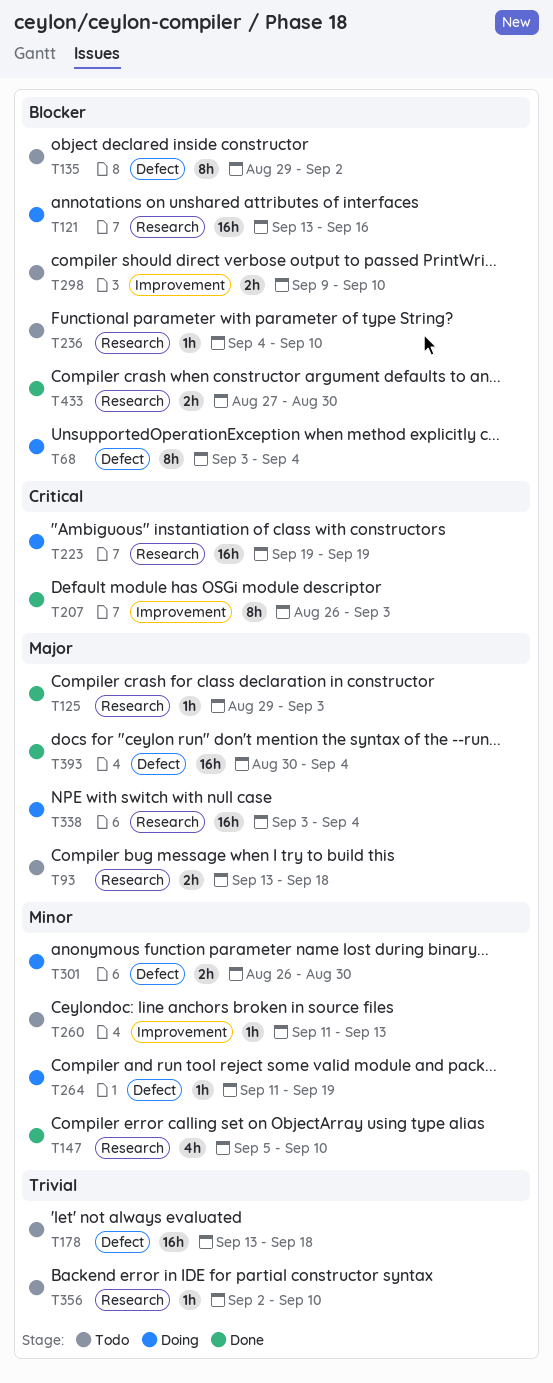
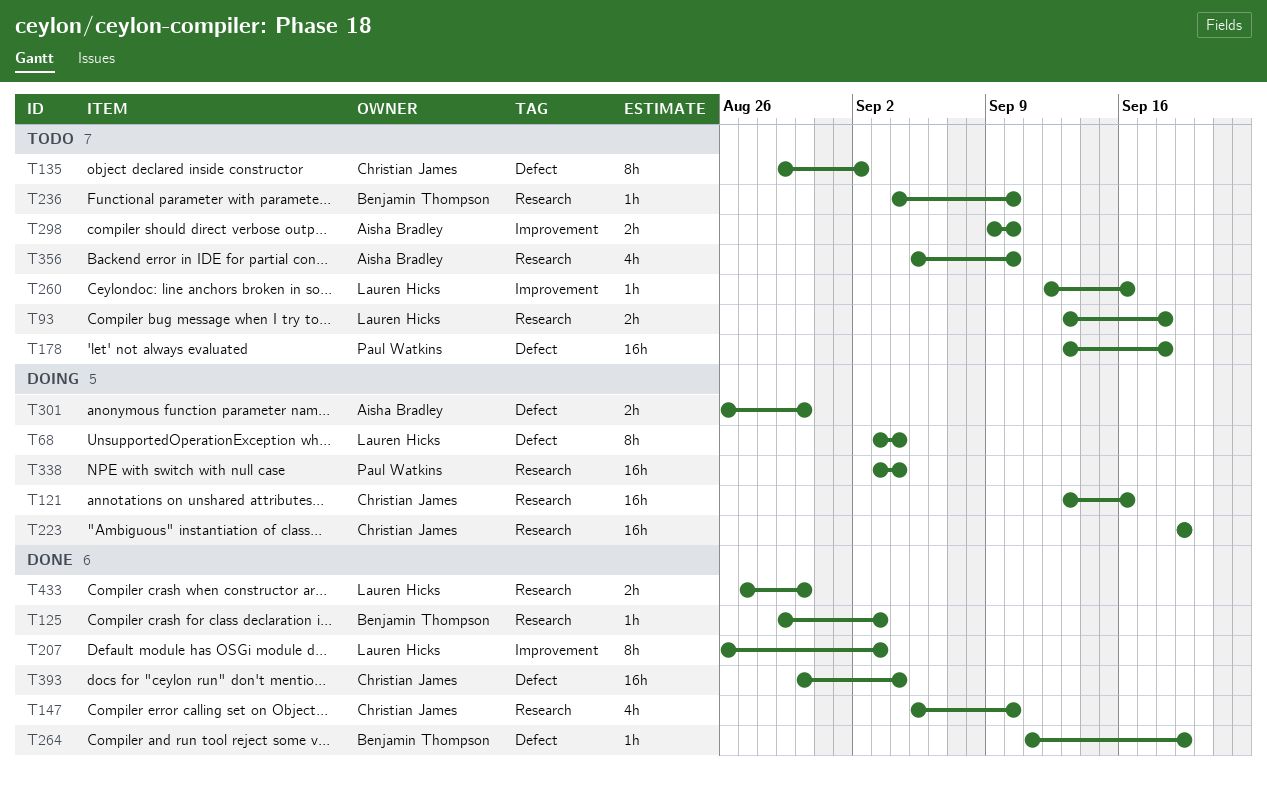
T260, start: Sep 11 -> Sep 12
T260, due: Sep 13 -> Sep 16
T264, status: Doing -> Done
T356, estimate: 1h -> 4h
T356, start: Sep 2 -> Sep 5

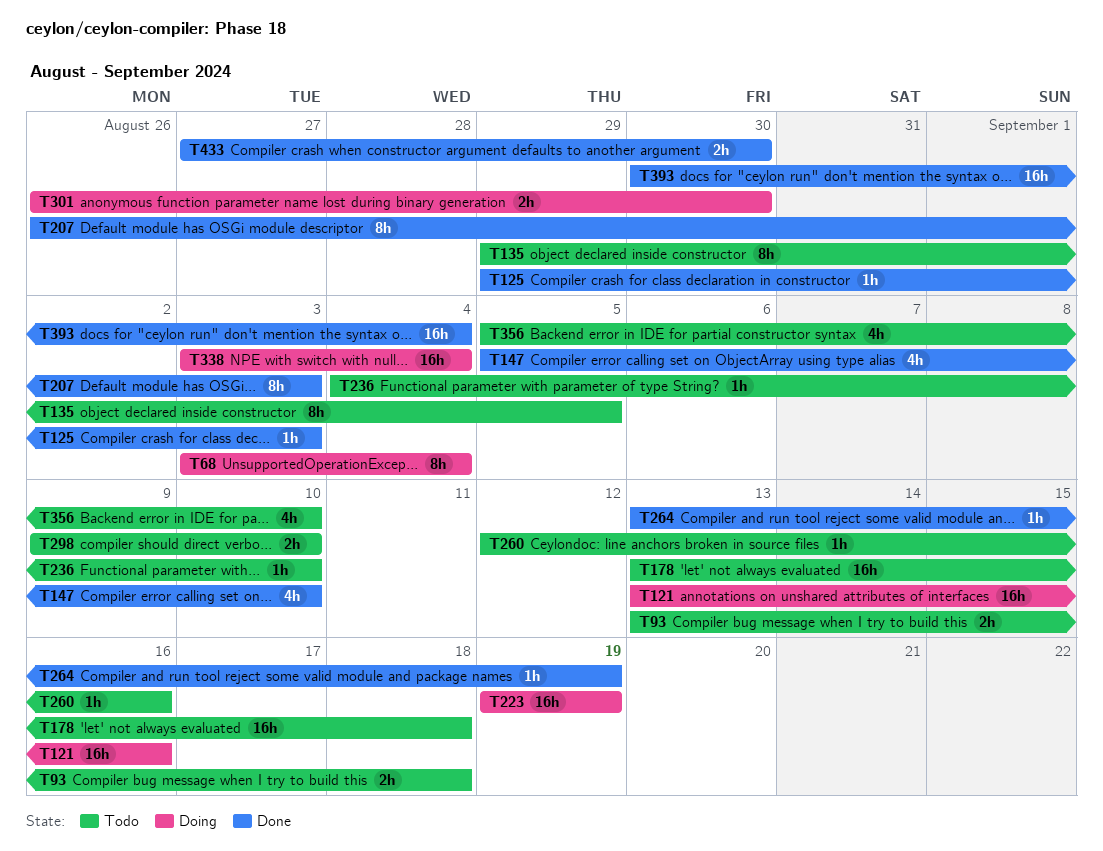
T135, due: Sep 2 -> Sep 5
T264, start: Sep 11 -> Sep 13

